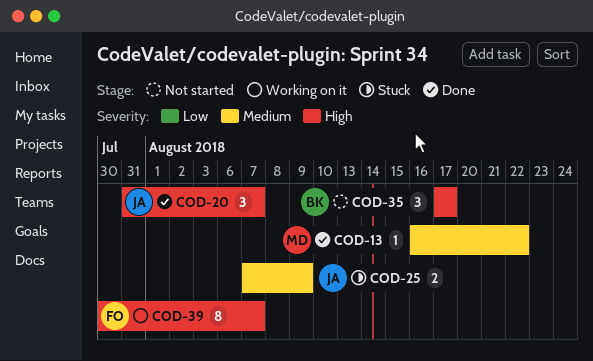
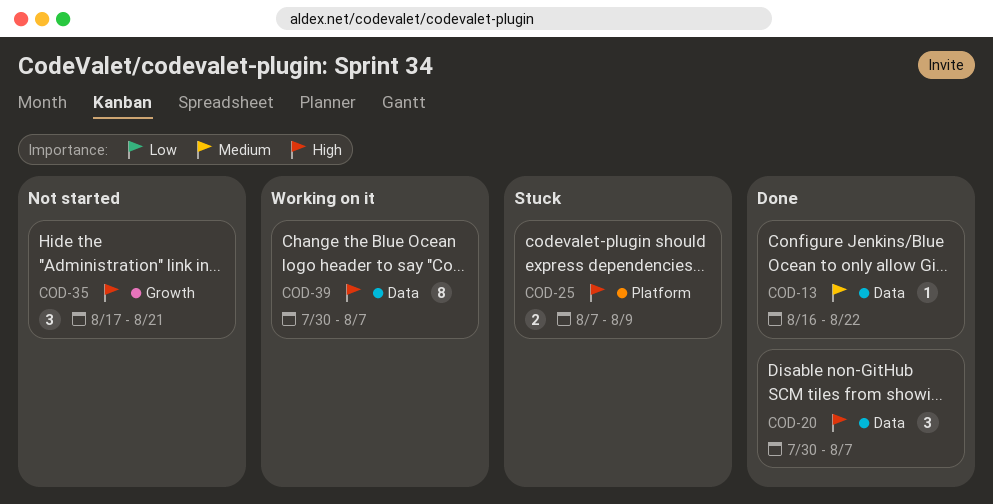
COD-20, start: Jul 31 -> Jul 30
COD-25, priority: Medium -> High
COD-35, due: Aug 17 -> Aug 21

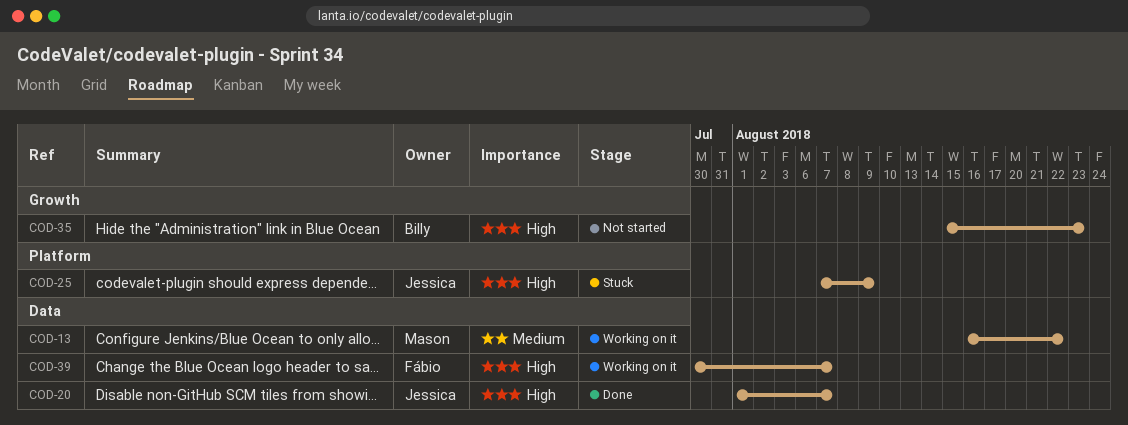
COD-13, status: Done -> Working on it
COD-20, start: Jul 30 -> Aug 1
COD-35, start: Aug 17 -> Aug 15
COD-35, due: Aug 21 -> Aug 23

